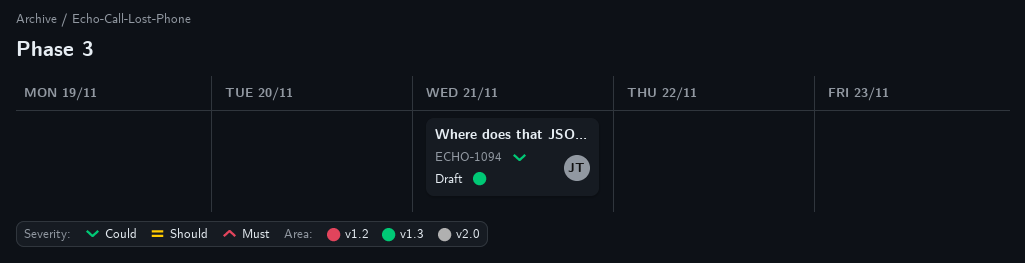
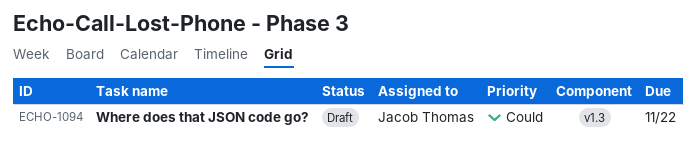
ECHO-1094, due: Nov 21 -> Nov 22

